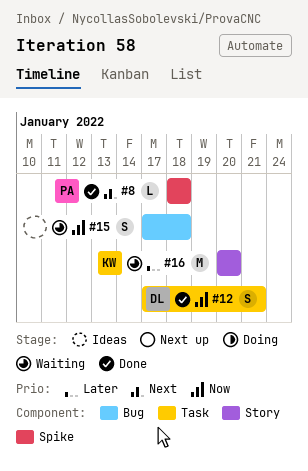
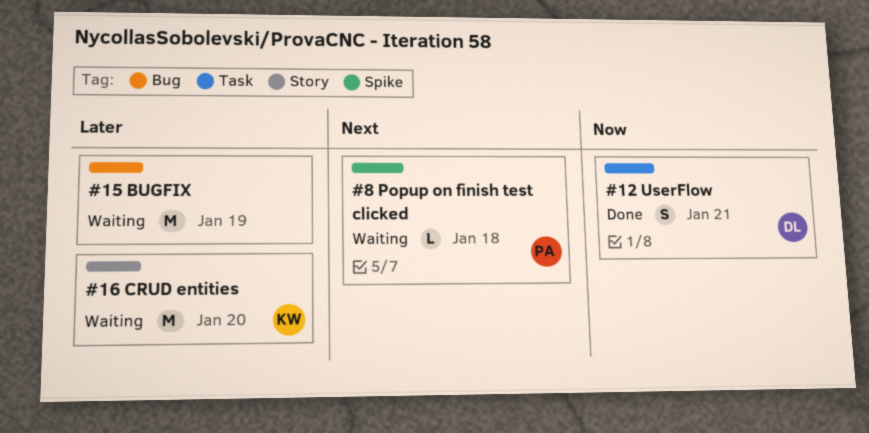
#8, status: Done -> Waiting
#15, priority: Now -> Later
#15, estimate: S -> M
#15, due: Jan 18 -> Jan 19

